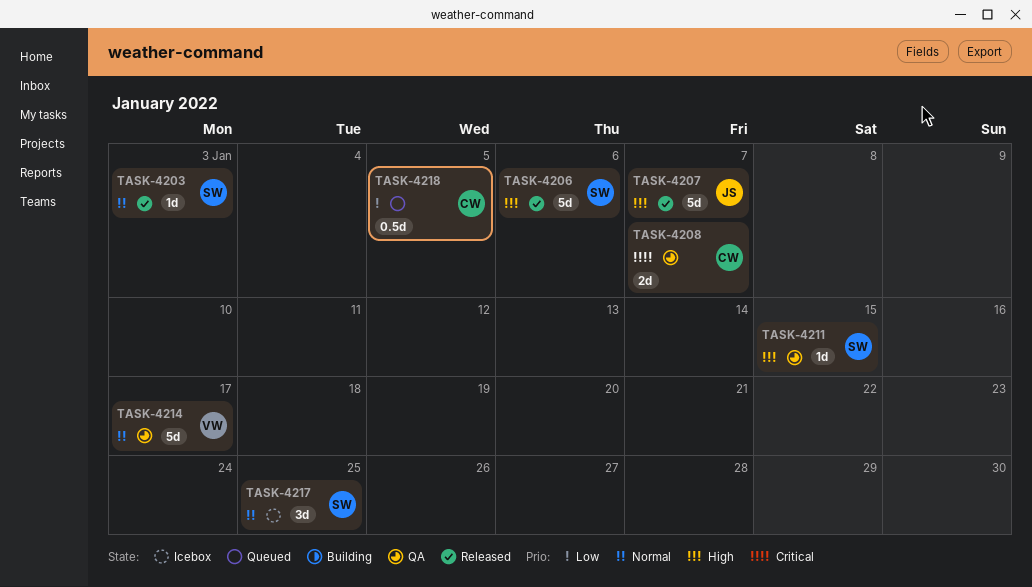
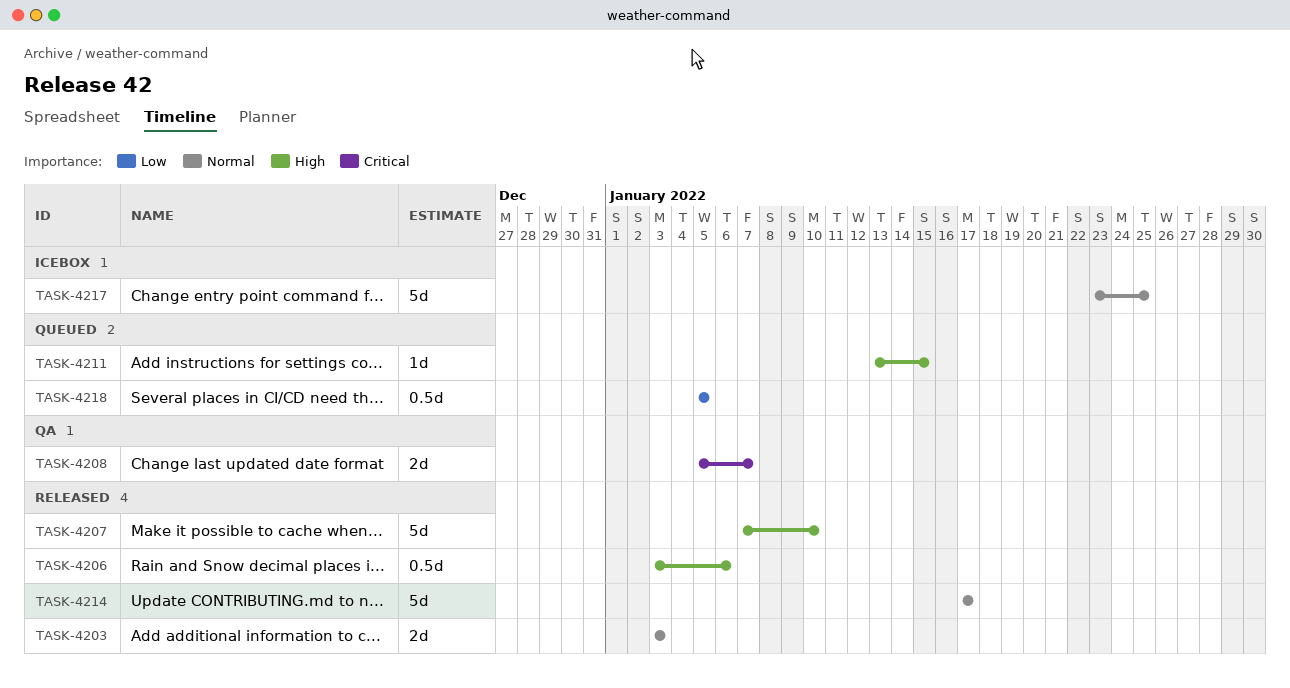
TASK-4203, estimate: 1d -> 2d
TASK-4206, estimate: 5d -> 0.5d
TASK-4207, due: Jan 7 -> Jan 10
TASK-4211, status: QA -> Queued
TASK-4214, status: QA -> Released
TASK-4217, estimate: 3d -> 5d

